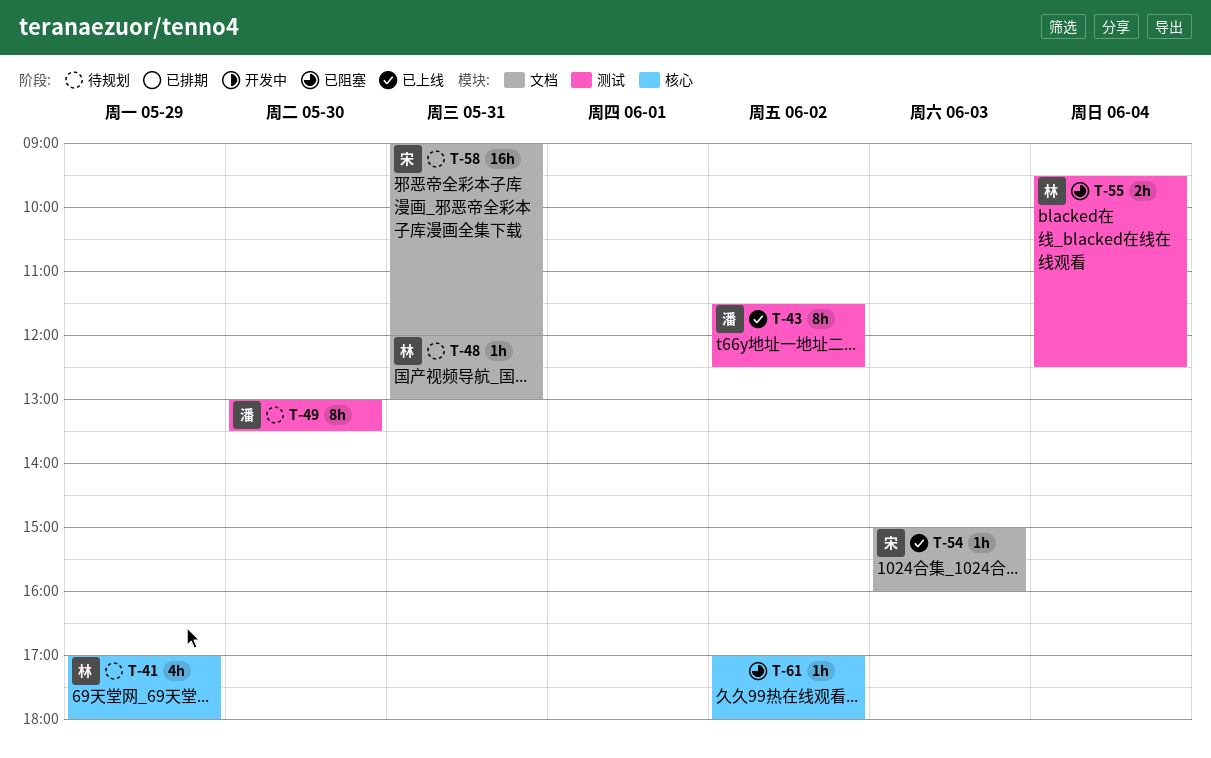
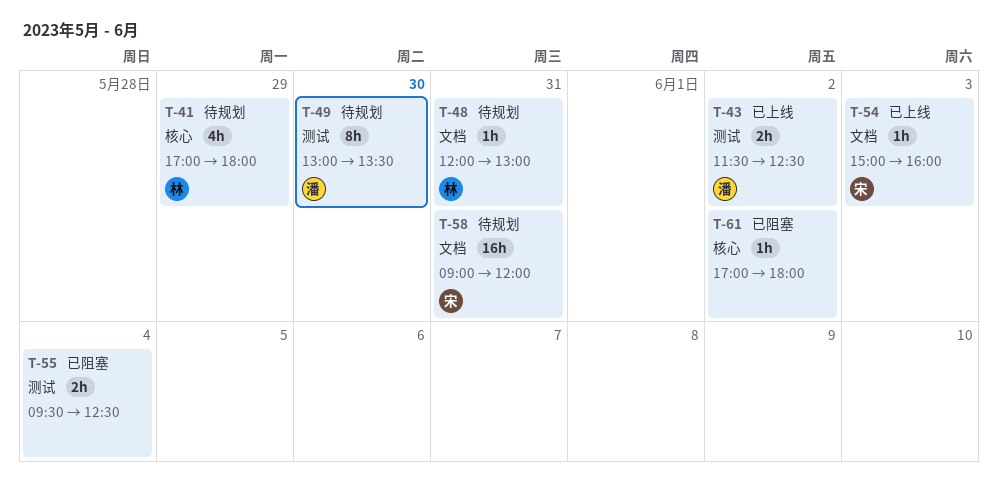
T-43, estimate: 8h -> 2h
T-55, owner: 林 -> none

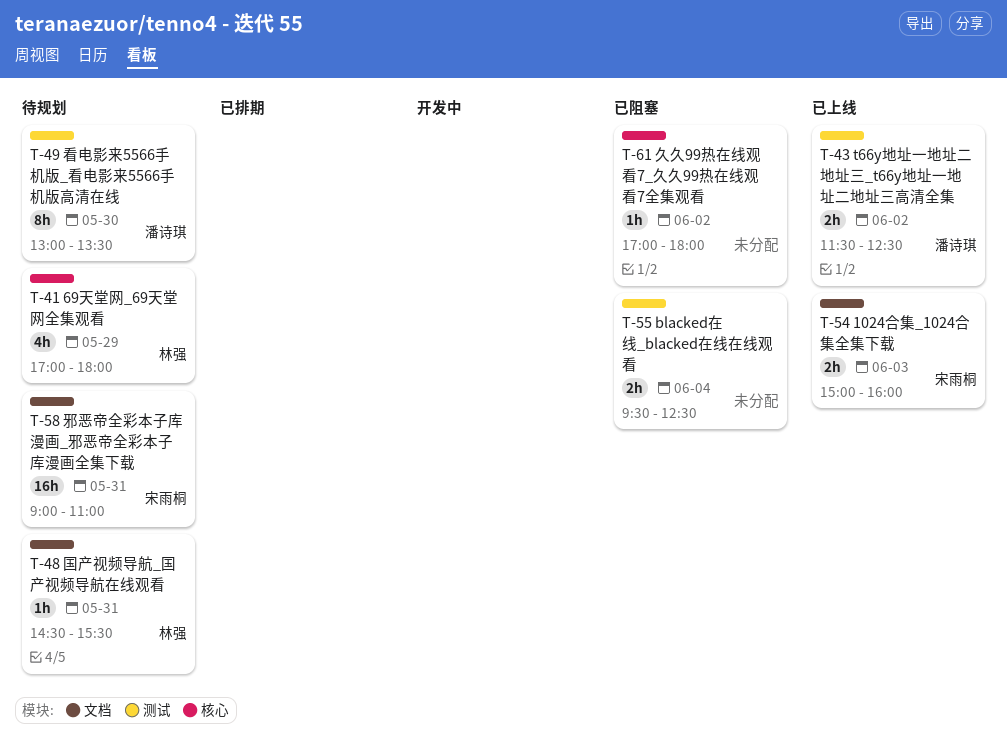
T-48, begins: 12:00 -> 14:30
T-48, ends: 13:00 -> 15:30
T-54, estimate: 1h -> 2h
T-58, ends: 12:00 -> 11:00

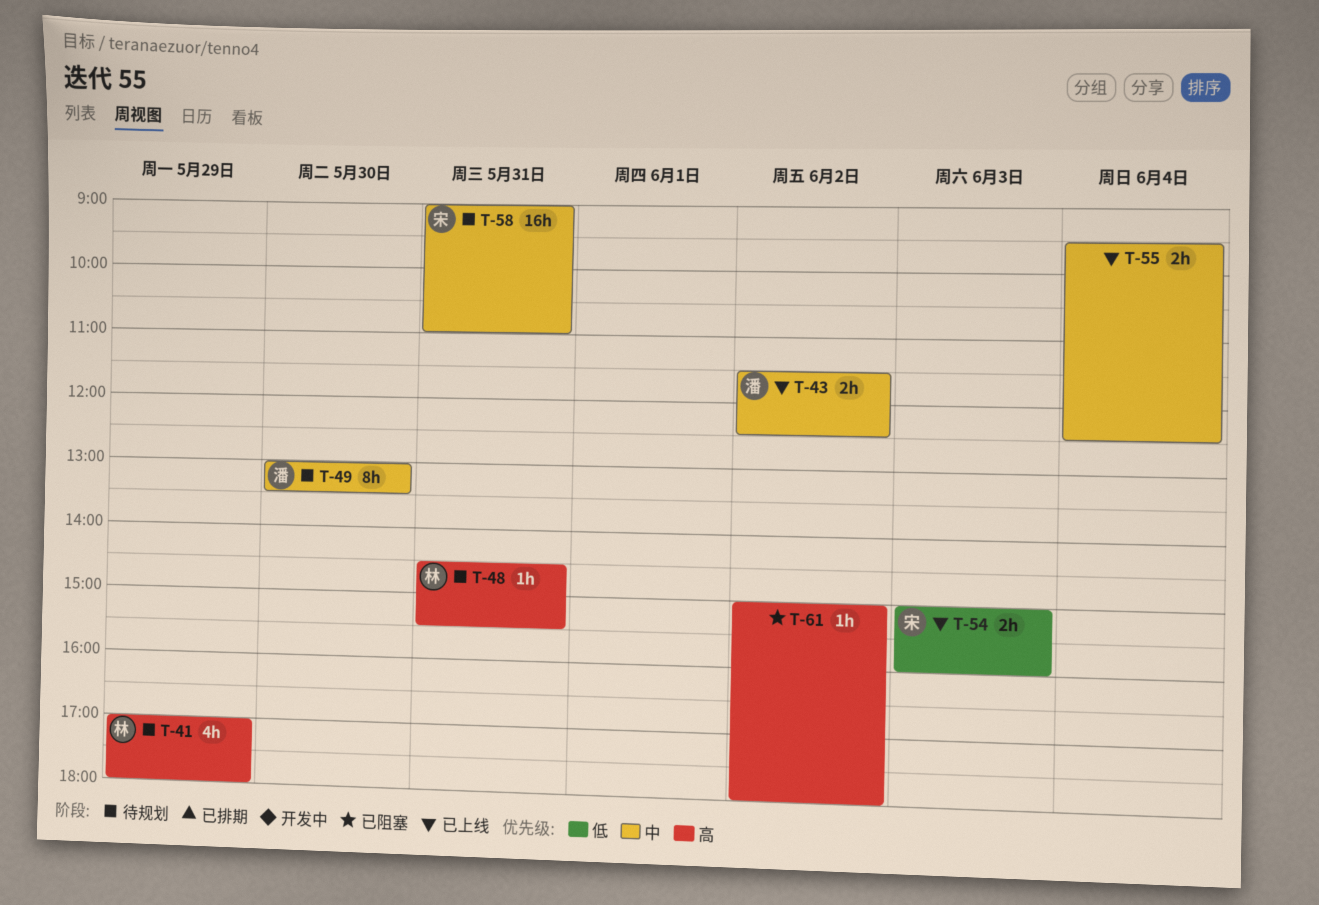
T-55, status: 已阻塞 -> 已上线
T-61, begins: 17:00 -> 15:00

